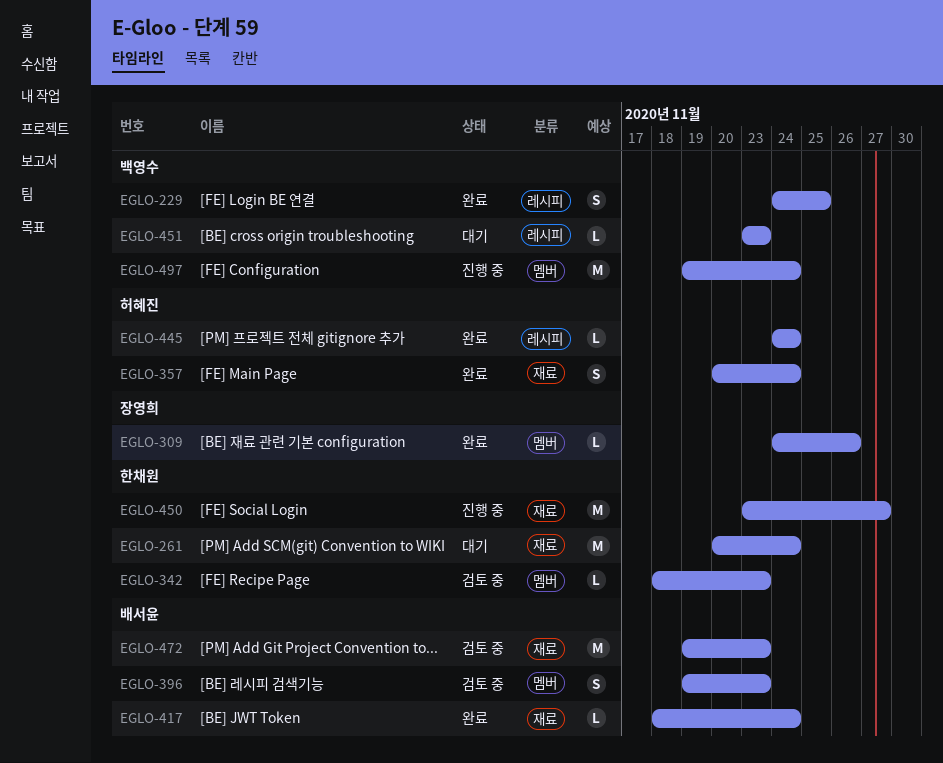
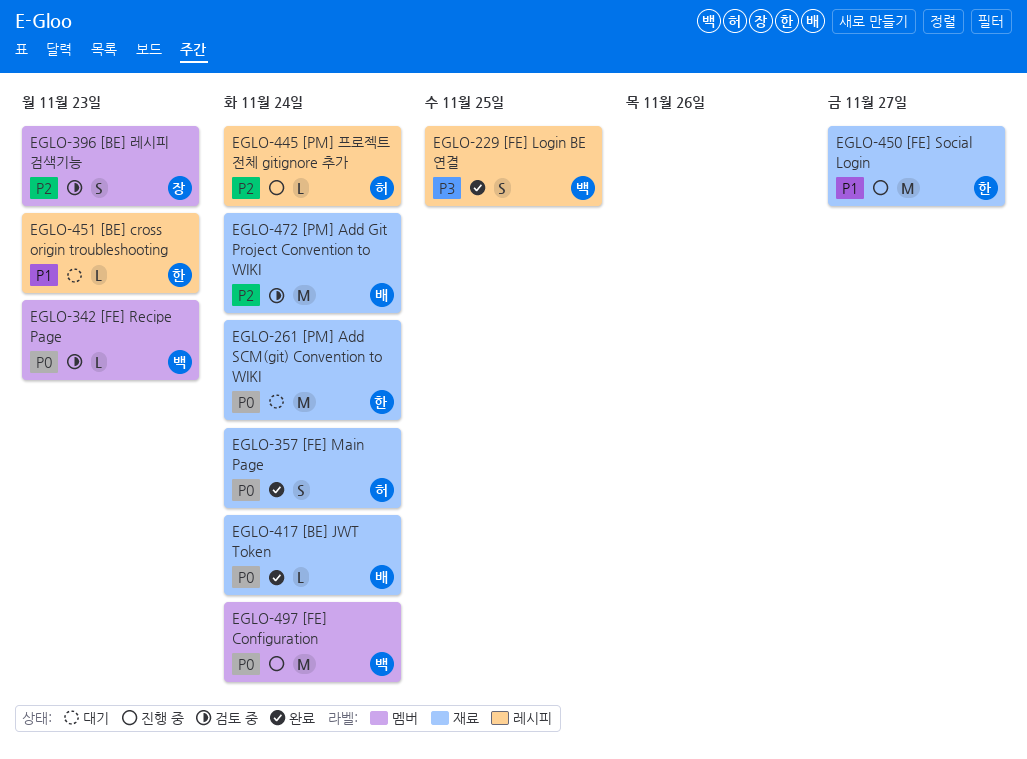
EGLO-309: present -> none
EGLO-342, owner: 한채원 -> 백영수
EGLO-396, owner: 배서윤 -> 장영희
EGLO-445, status: 완료 -> 진행 중
EGLO-451, owner: 백영수 -> 한채원
EGLO-472, due: Nov 23 -> Nov 24

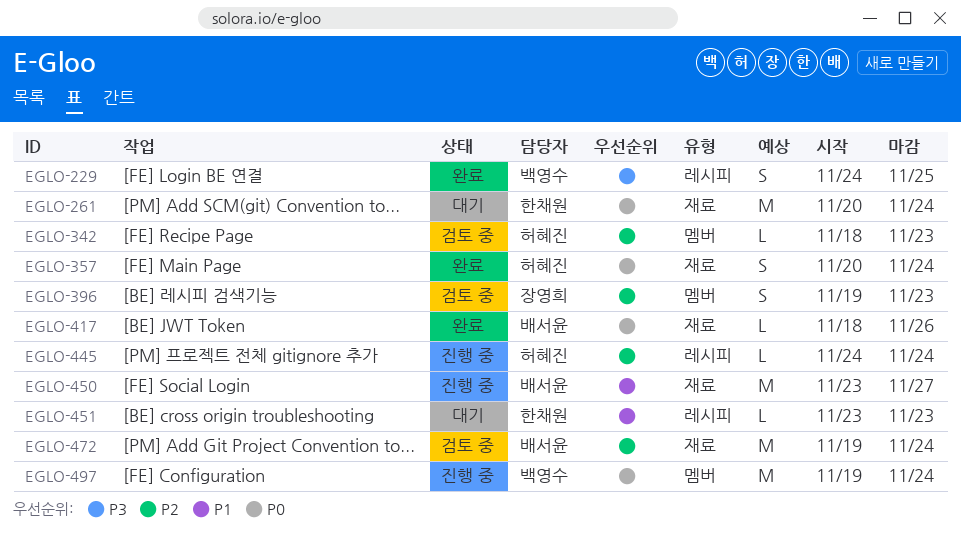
EGLO-342, owner: 백영수 -> 허혜진
EGLO-342, priority: P0 -> P2
EGLO-417, due: Nov 24 -> Nov 26
EGLO-450, owner: 한채원 -> 배서윤

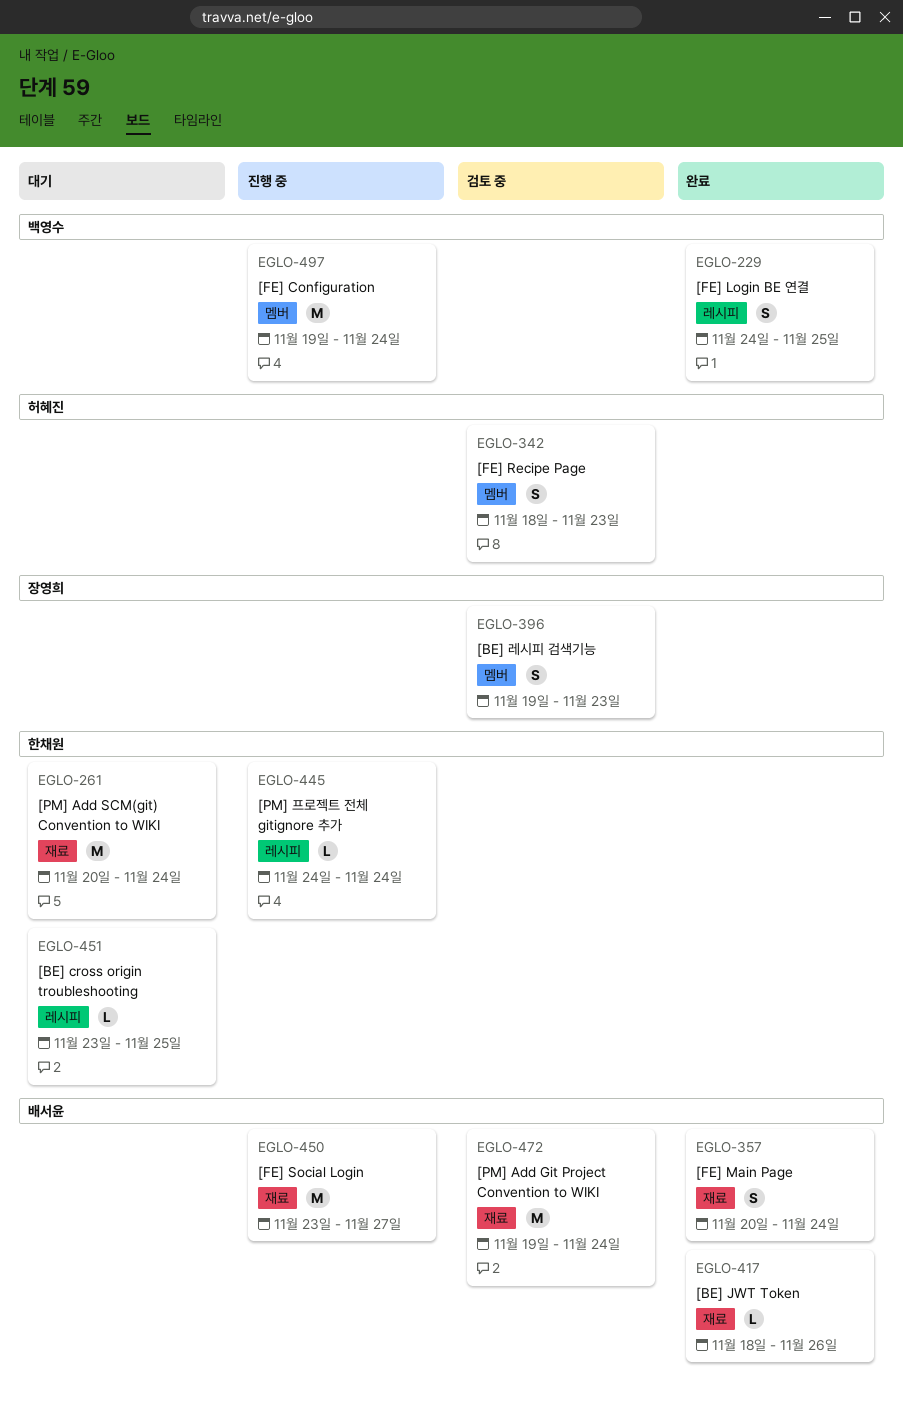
EGLO-342, estimate: L -> S
EGLO-357, owner: 허혜진 -> 배서윤
EGLO-445, owner: 허혜진 -> 한채원
EGLO-451, due: Nov 23 -> Nov 25

